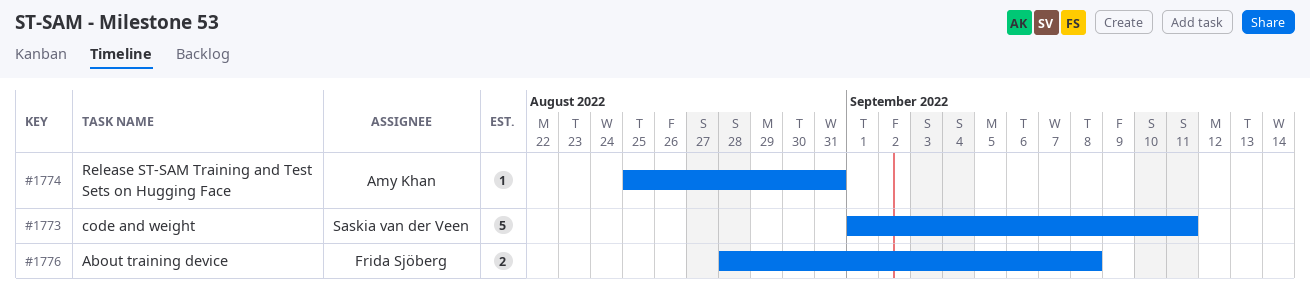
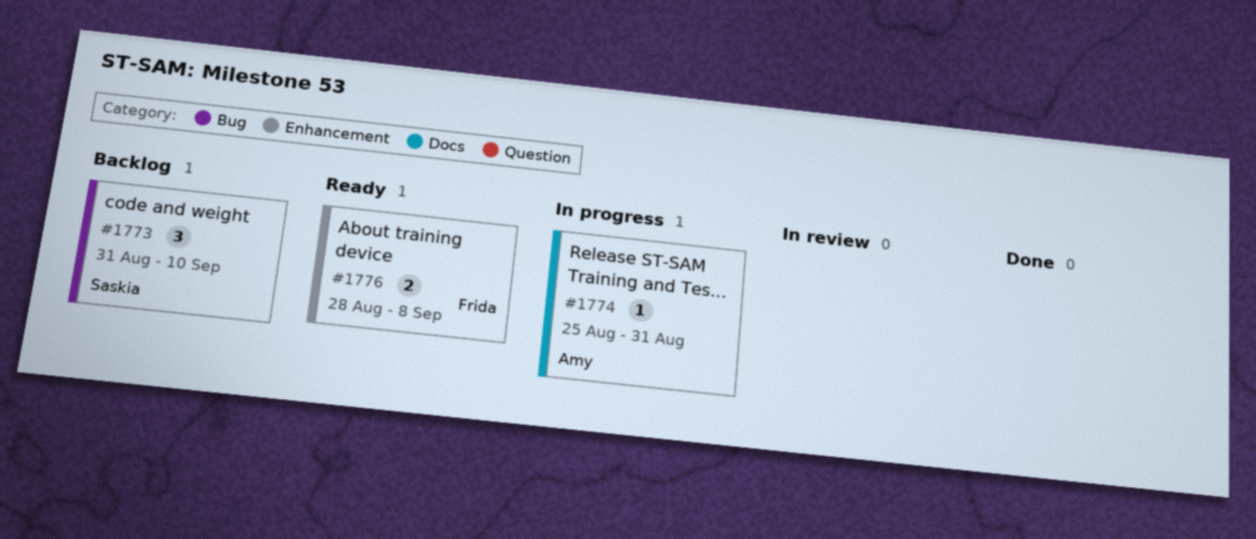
#1773, estimate: 5 -> 3
#1773, start: Sep 1 -> Aug 31
#1773, due: Sep 11 -> Sep 10

